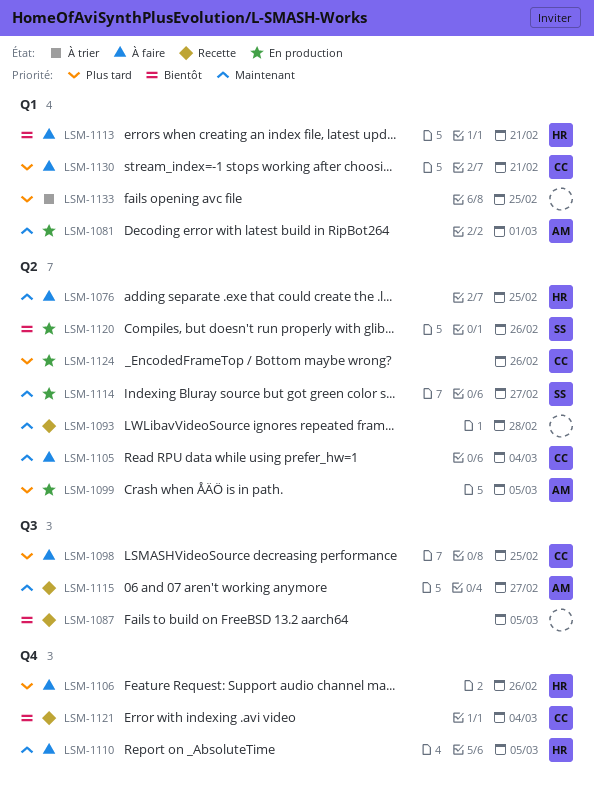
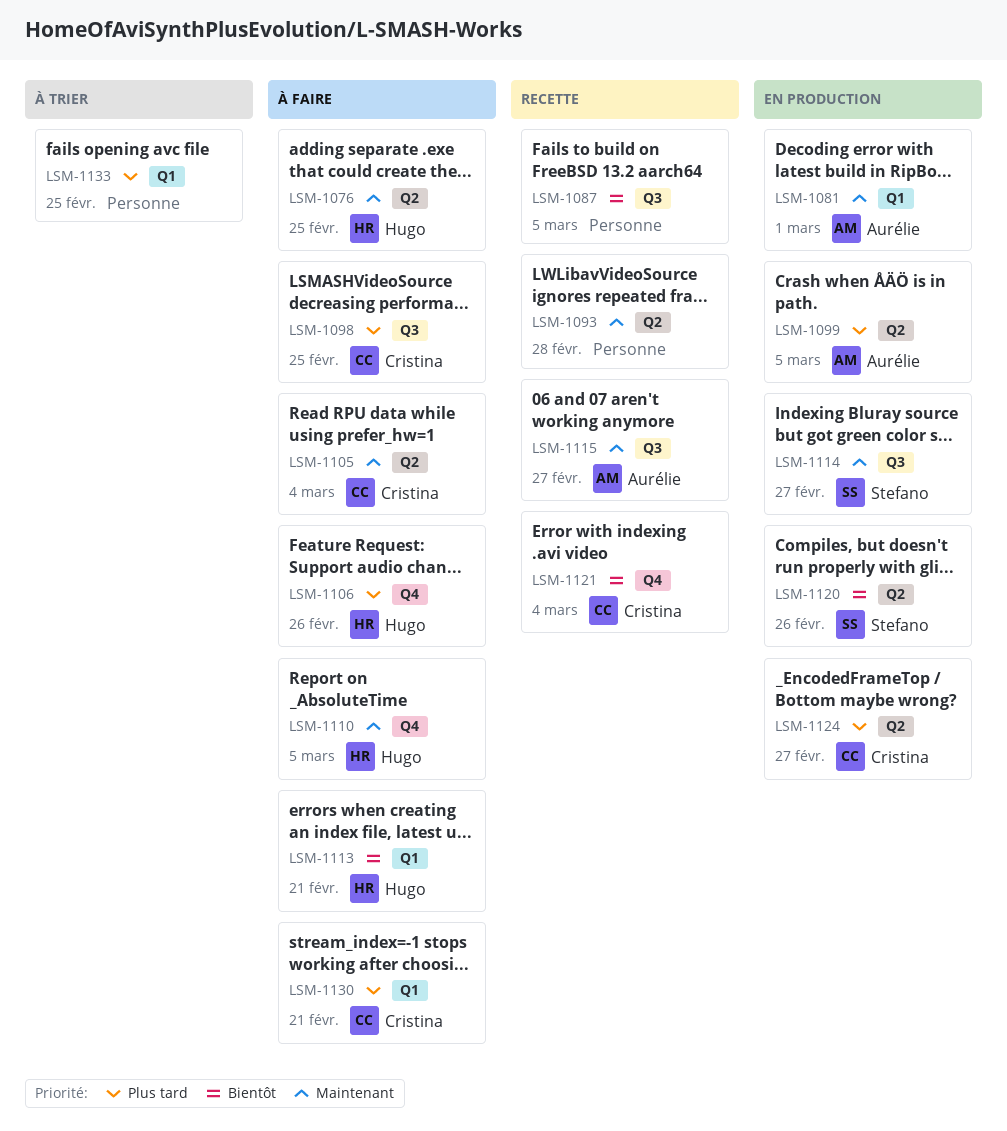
LSM-1114, label: Q2 -> Q3
LSM-1124, due: Feb 26 -> Feb 27

